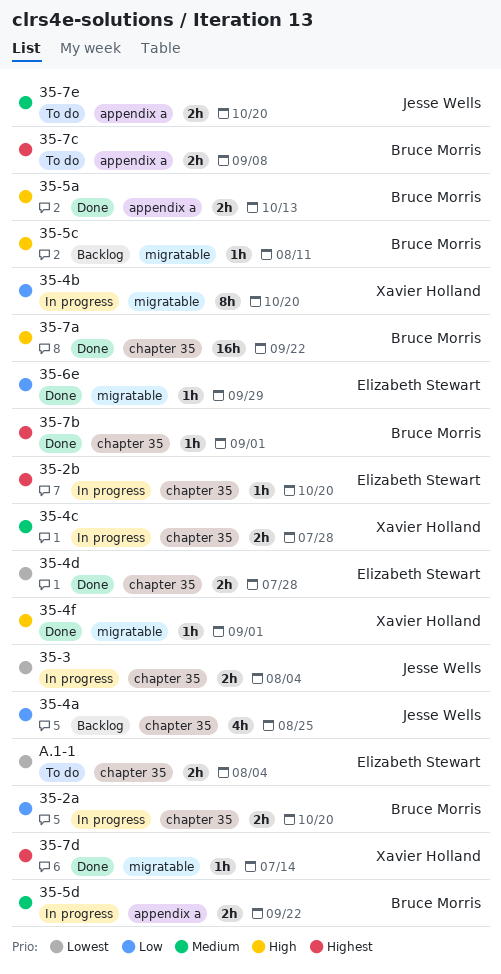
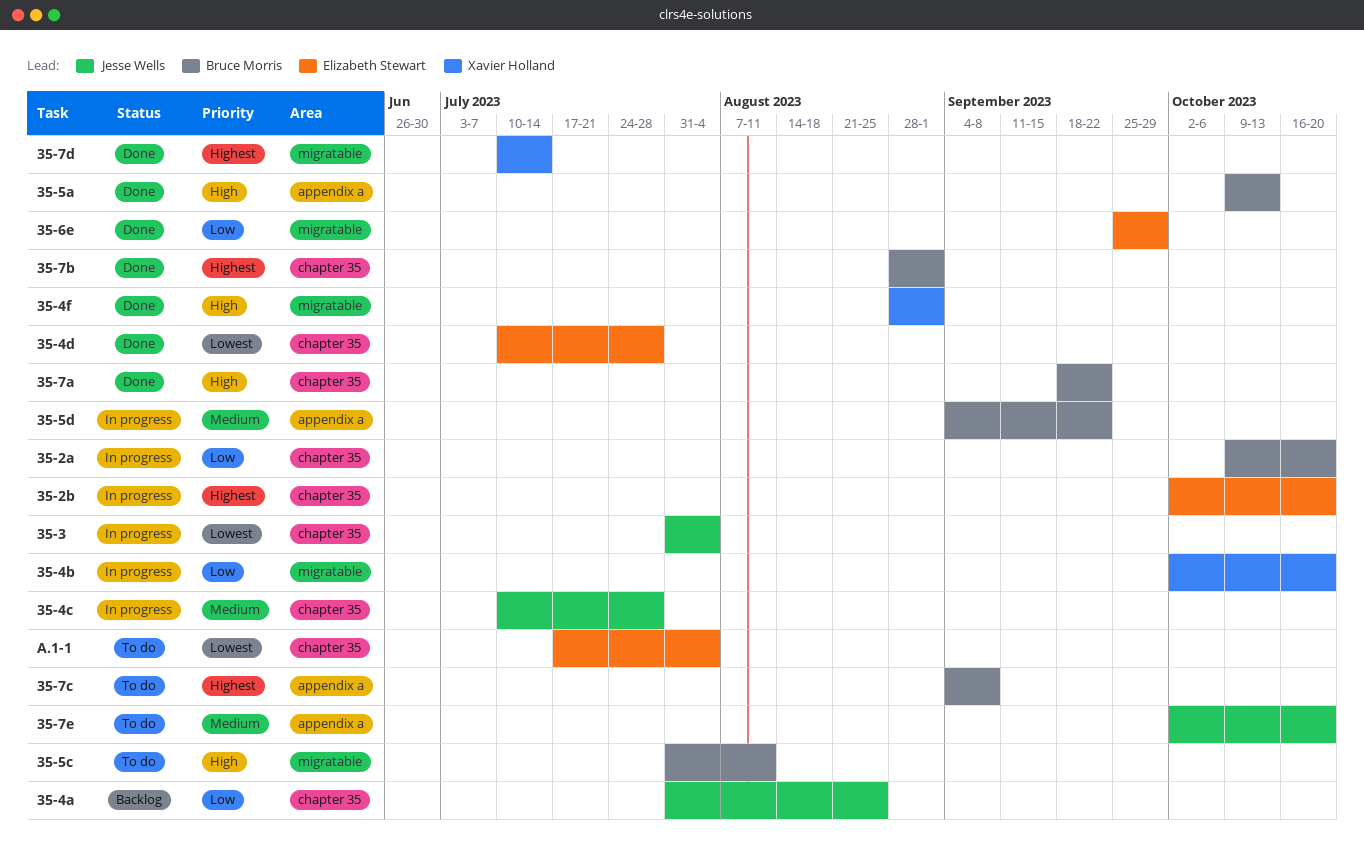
35-4c, owner: Xavier Holland -> Jesse Wells
35-5c, status: Backlog -> To do

